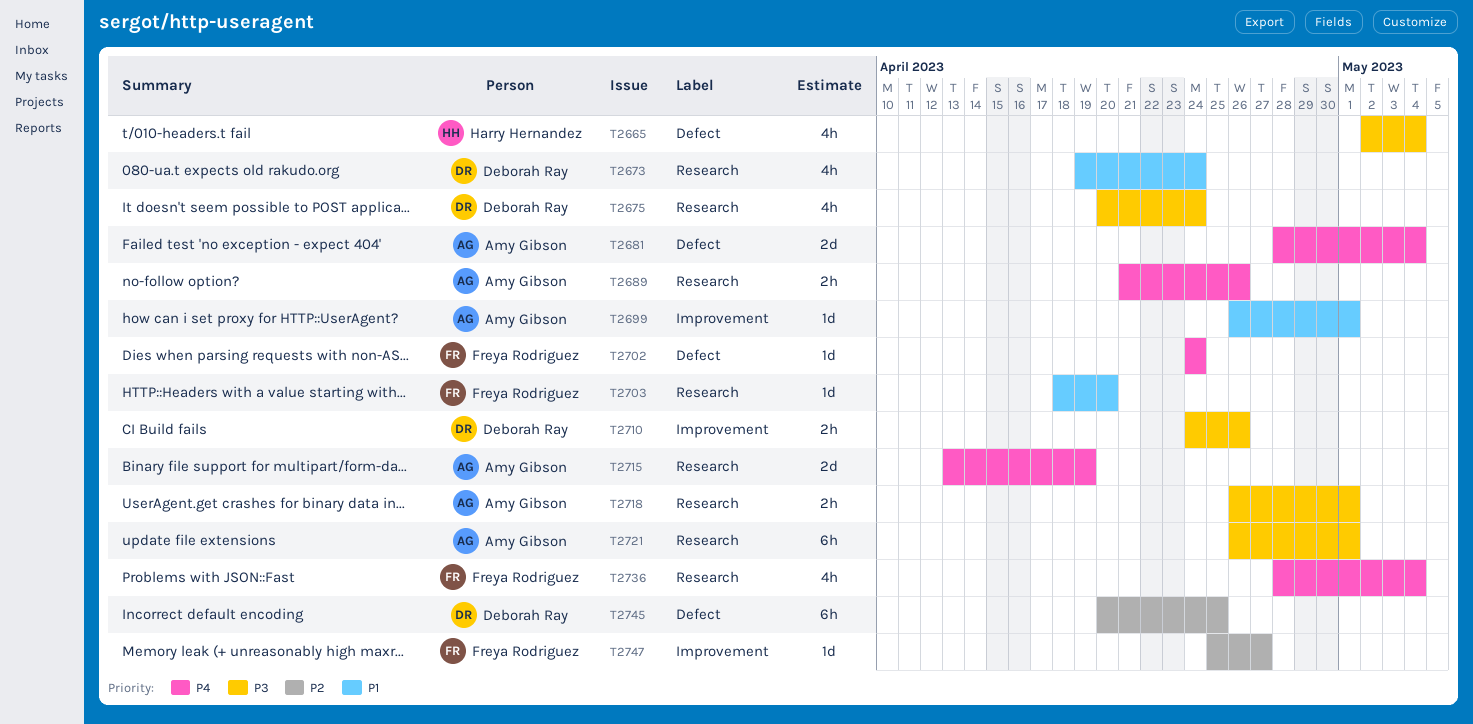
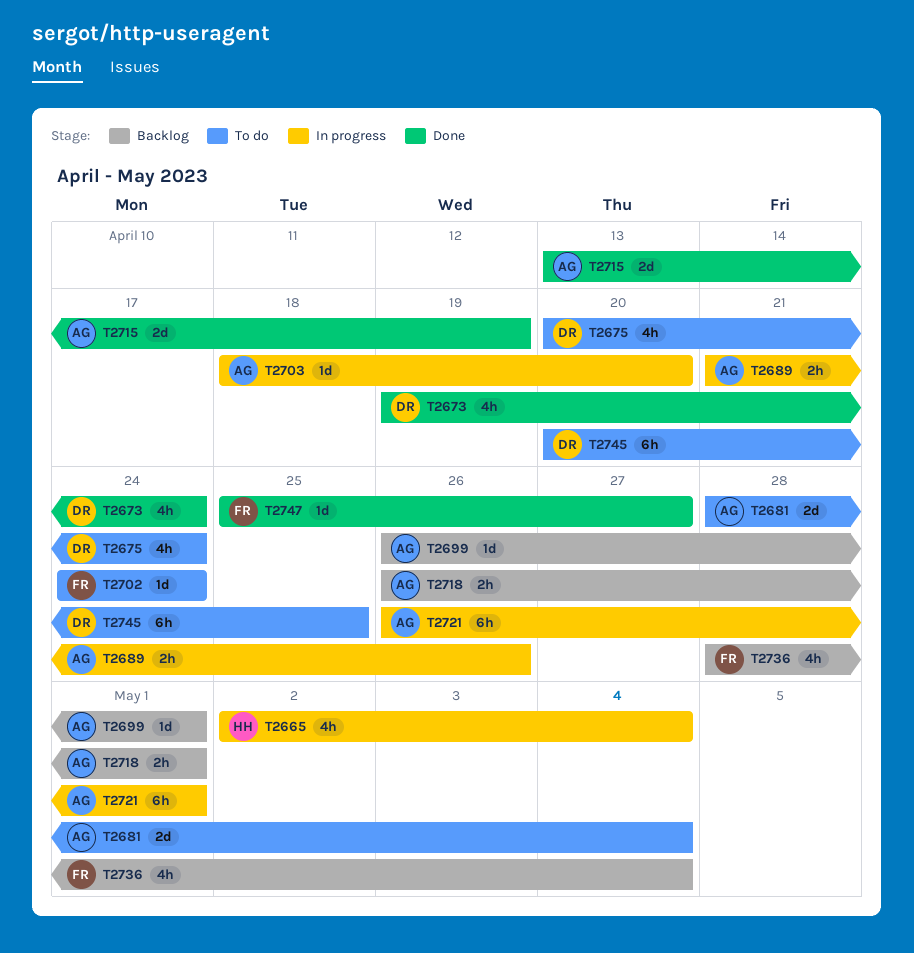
T2703, owner: Freya Rodriguez -> Amy Gibson
T2710: present -> none

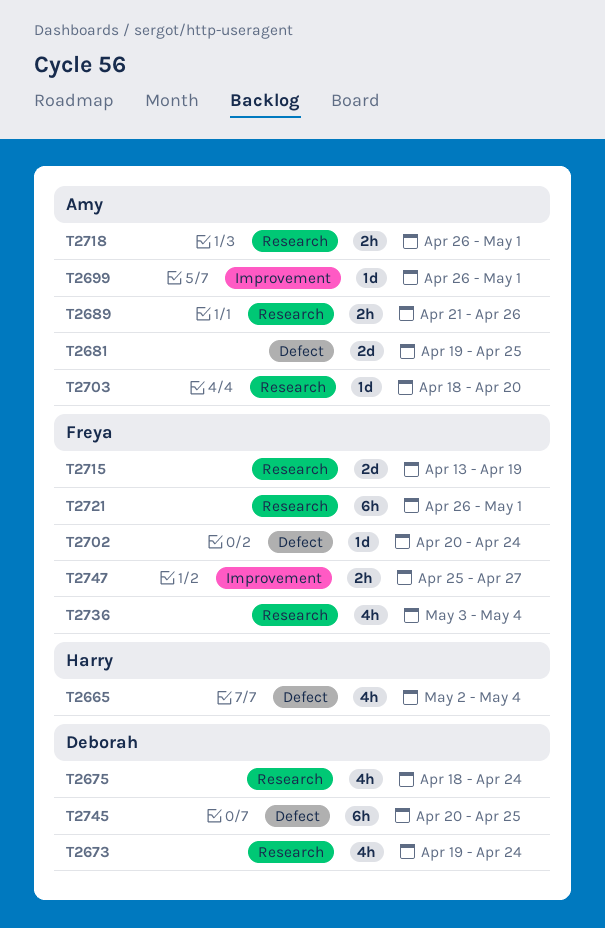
T2675, start: Apr 20 -> Apr 18
T2681, start: Apr 28 -> Apr 19
T2681, due: May 4 -> Apr 25
T2702, start: Apr 24 -> Apr 20
T2715, owner: Amy -> Freya
T2721, owner: Amy -> Freya
T2736, start: Apr 28 -> May 3
T2747, estimate: 1d -> 2h

